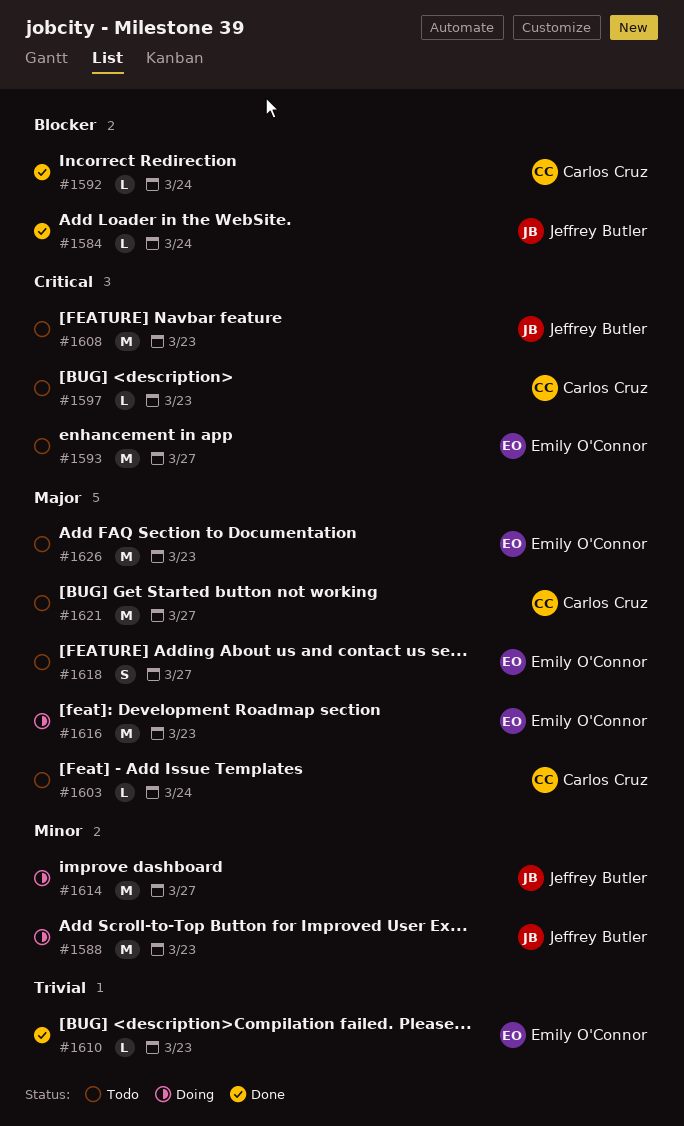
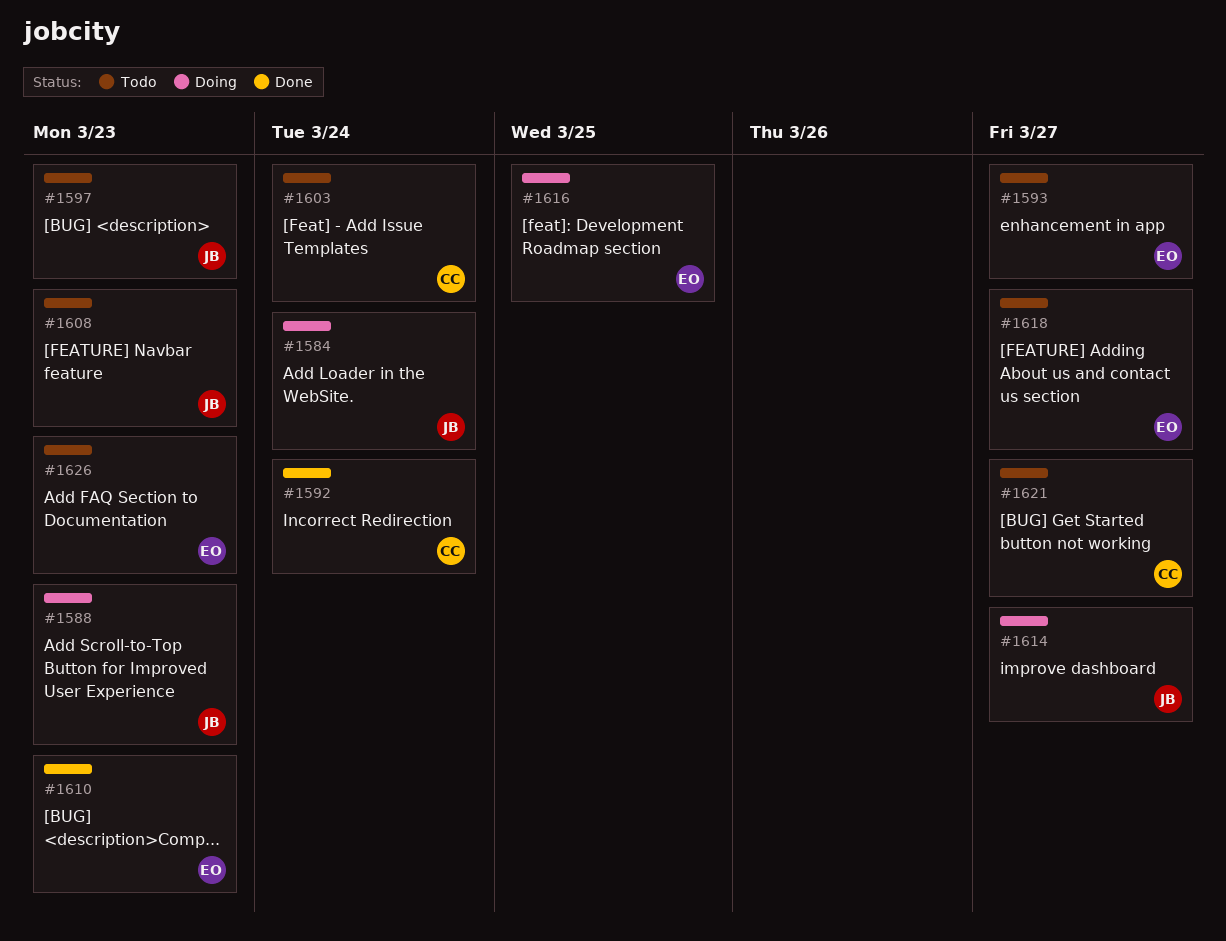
#1584, status: Done -> Doing
#1597, owner: Carlos Cruz -> Jeffrey Butler
#1616, due: Mar 23 -> Mar 25

